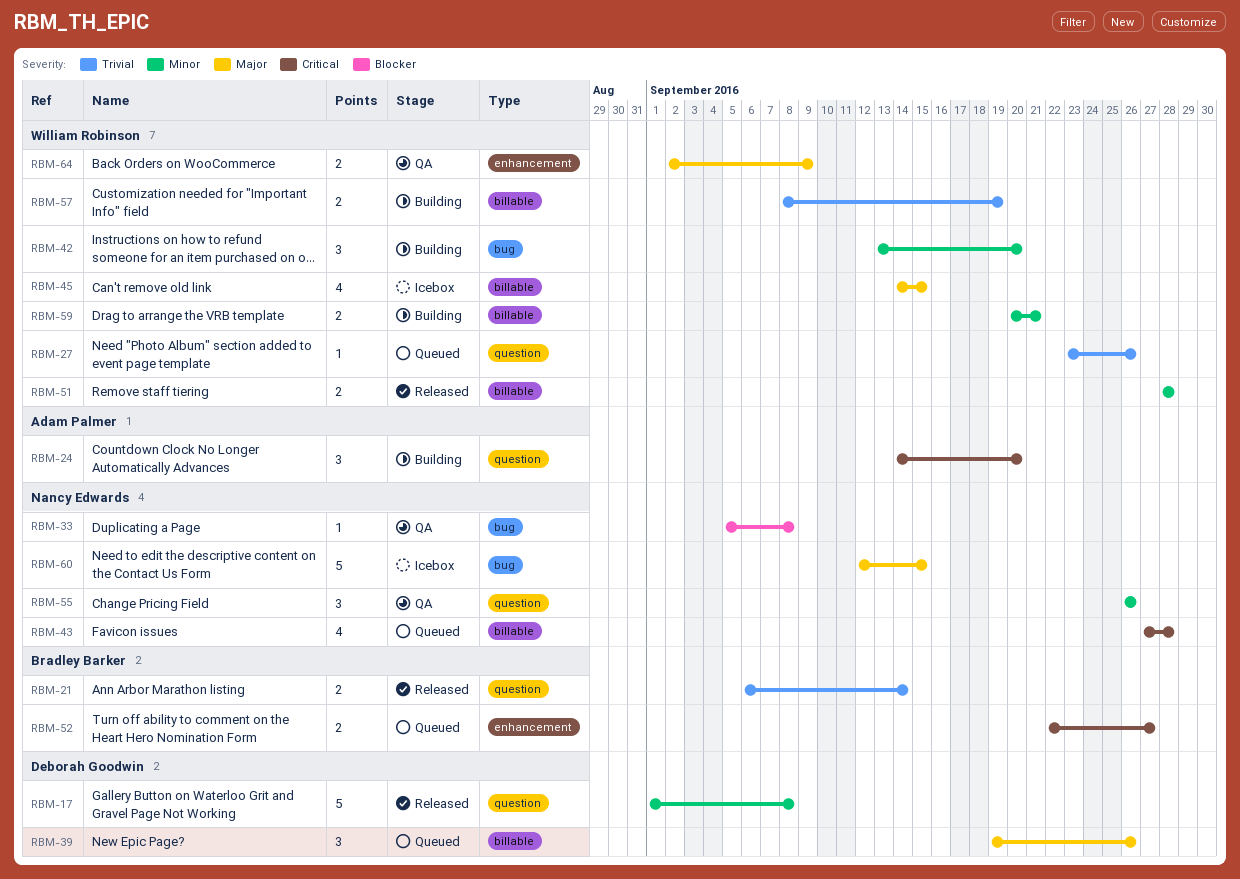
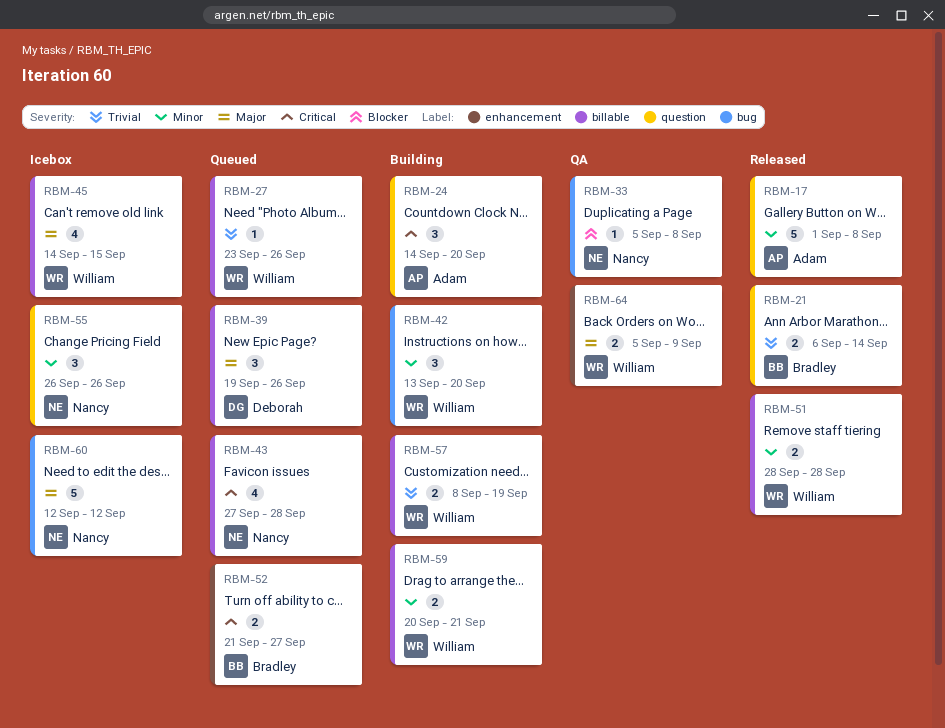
RBM-17, owner: Deborah Goodwin -> Adam Palmer
RBM-27, label: question -> billable
RBM-52, start: Sep 22 -> Sep 21
RBM-55, status: QA -> Icebox
RBM-60, due: Sep 15 -> Sep 12
RBM-64, start: Sep 2 -> Sep 5

